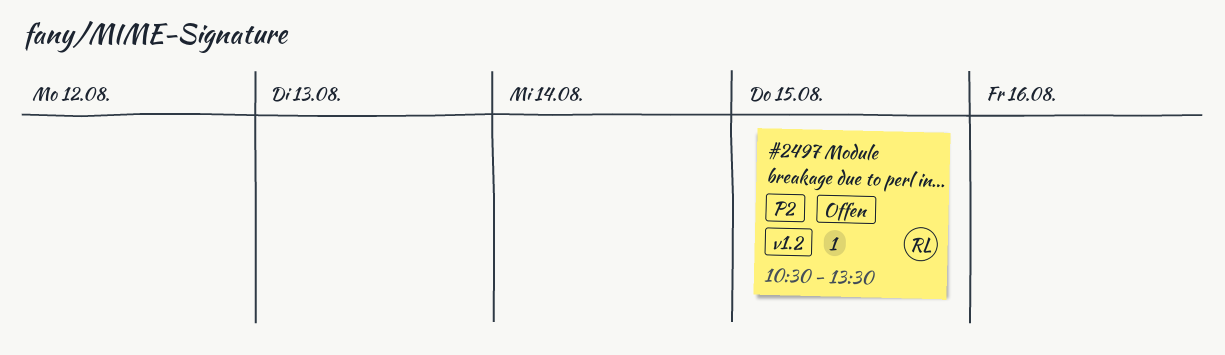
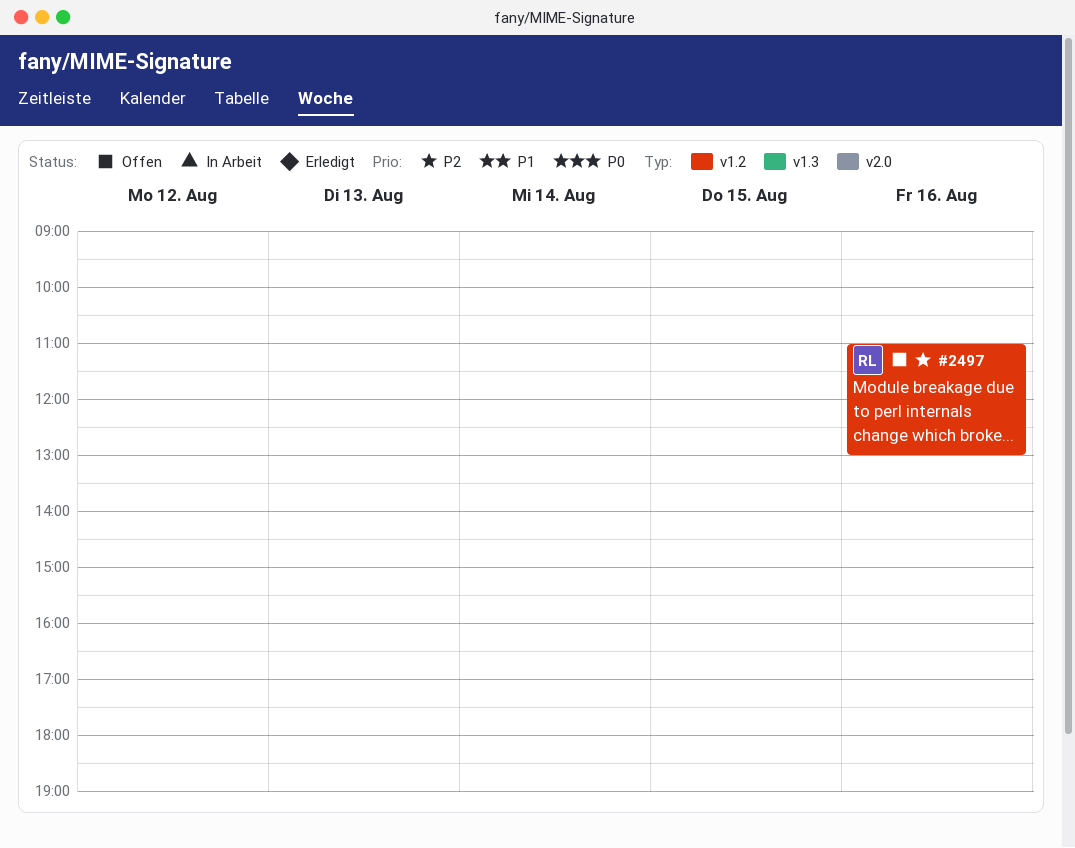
#2497, day: Aug 15 -> Aug 16
#2497, begins: 10:30 -> 11:00
#2497, ends: 13:30 -> 13:00

